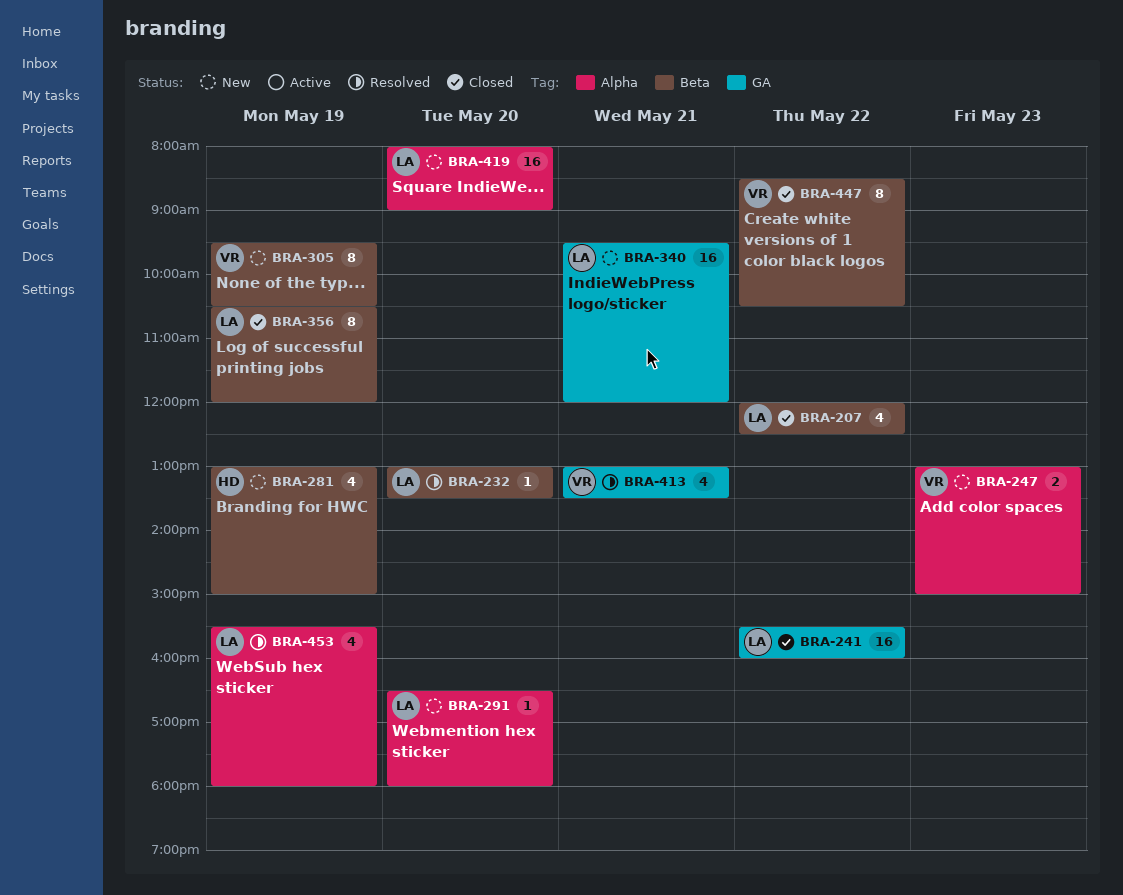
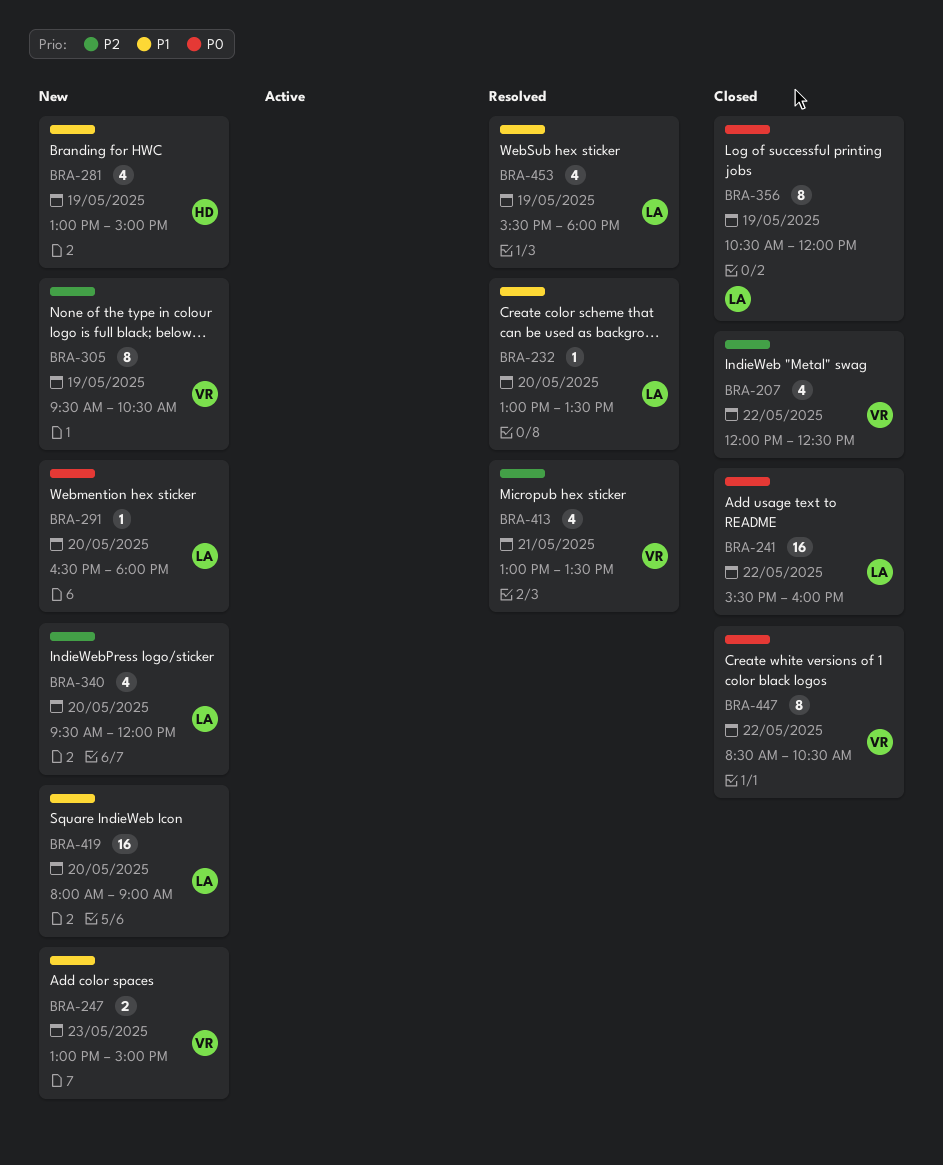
BRA-207, owner: LA -> VR
BRA-340, estimate: 16 -> 4
BRA-340, day: May 21 -> May 20

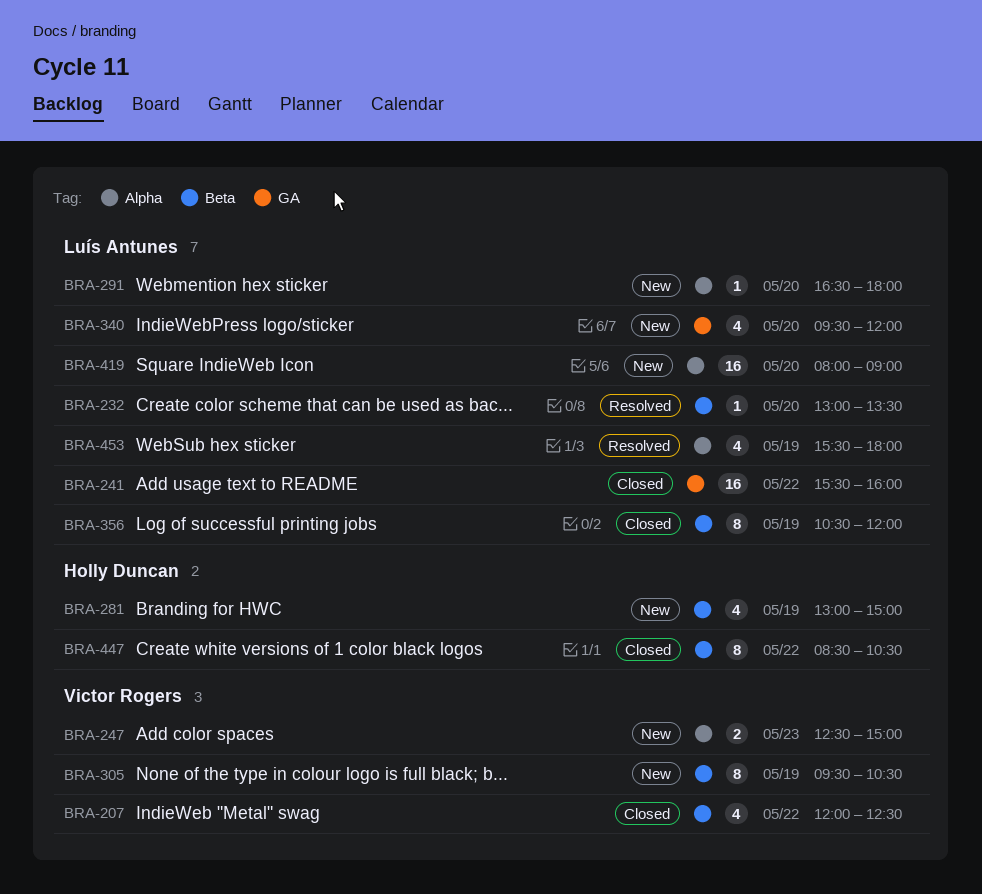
BRA-247, begins: 13:00 -> 12:30
BRA-413: present -> none
BRA-447, owner: Victor Rogers -> Holly Duncan

